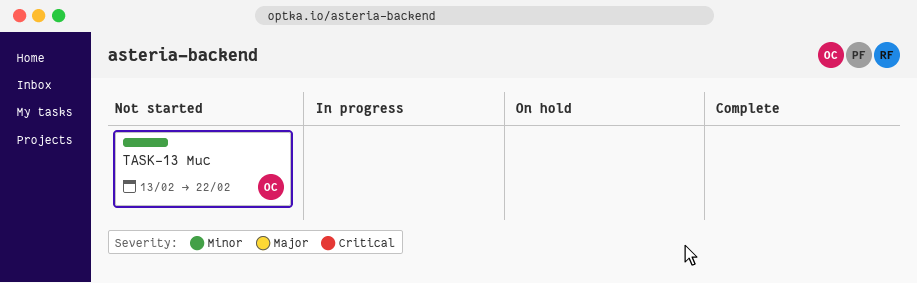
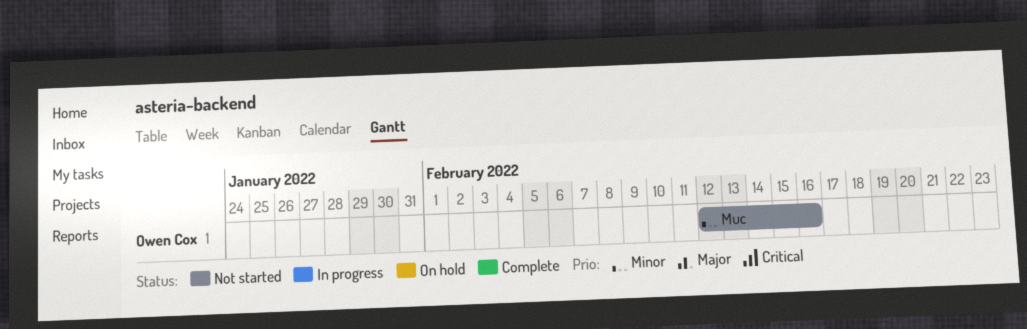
Muc, start: Feb 13 -> Feb 12
Muc, due: Feb 22 -> Feb 16

